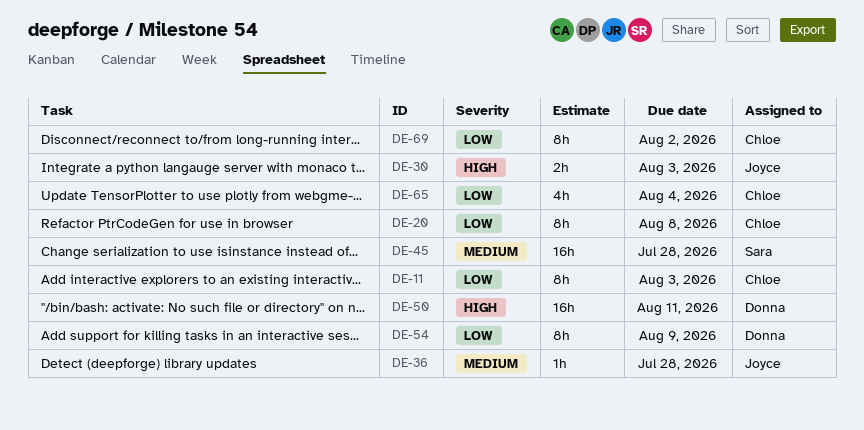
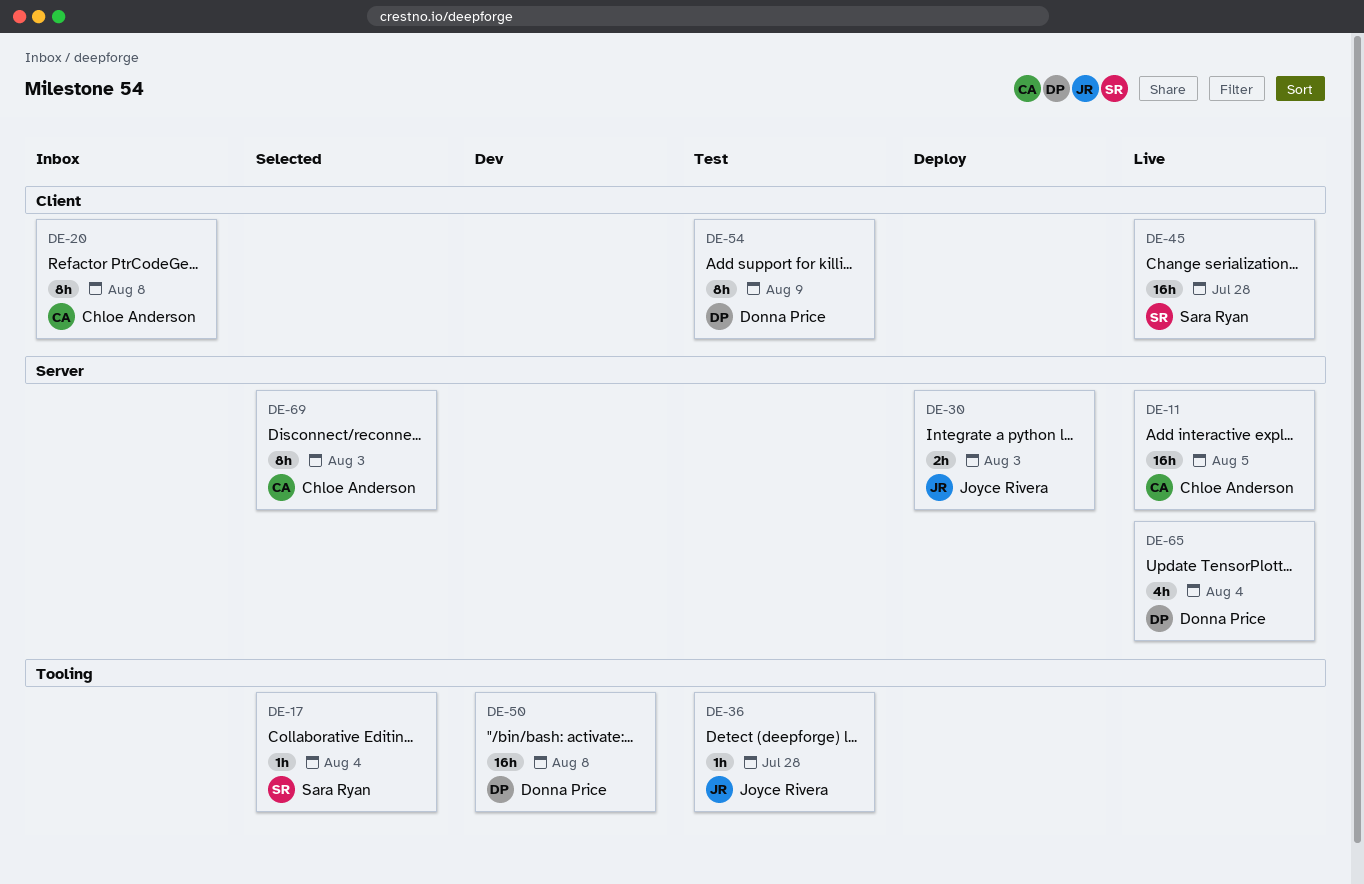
DE-11, estimate: 8h -> 16h
DE-11, due: Aug 3 -> Aug 5
DE-17: none -> present
DE-50, due: Aug 11 -> Aug 8
DE-65, owner: Chloe Anderson -> Donna Price
DE-69, due: Aug 2 -> Aug 3

